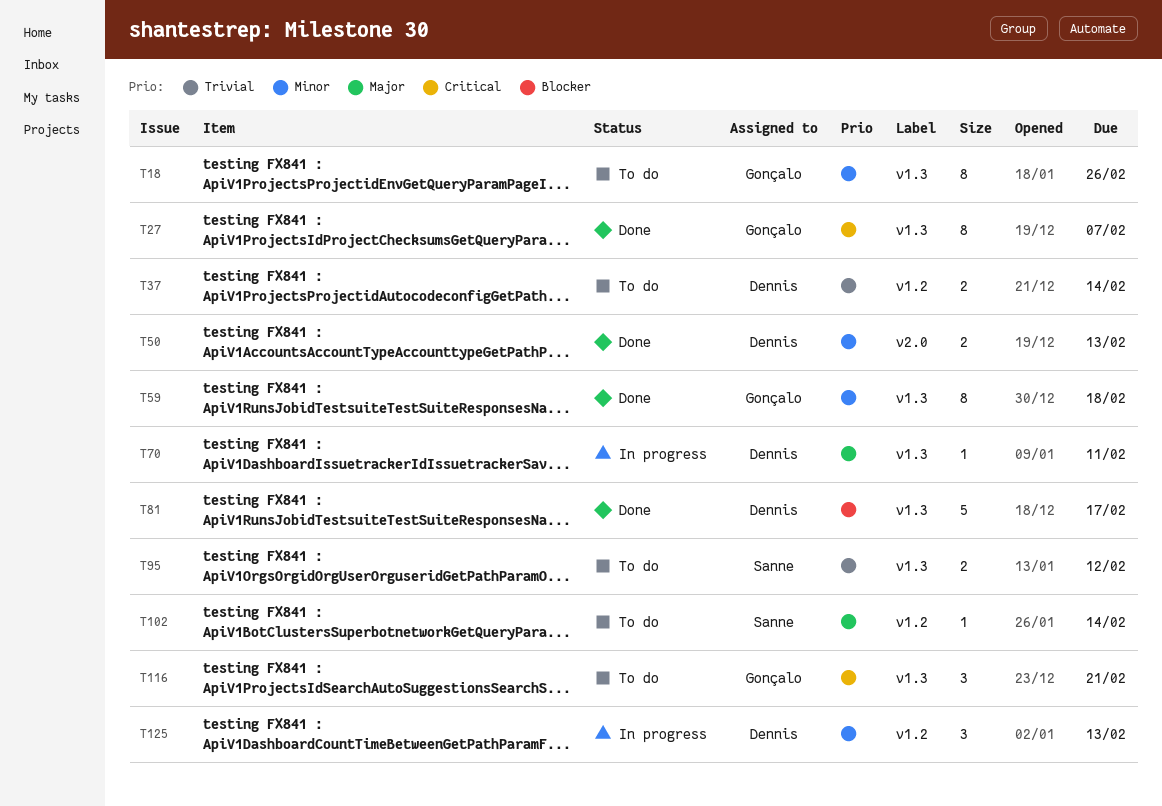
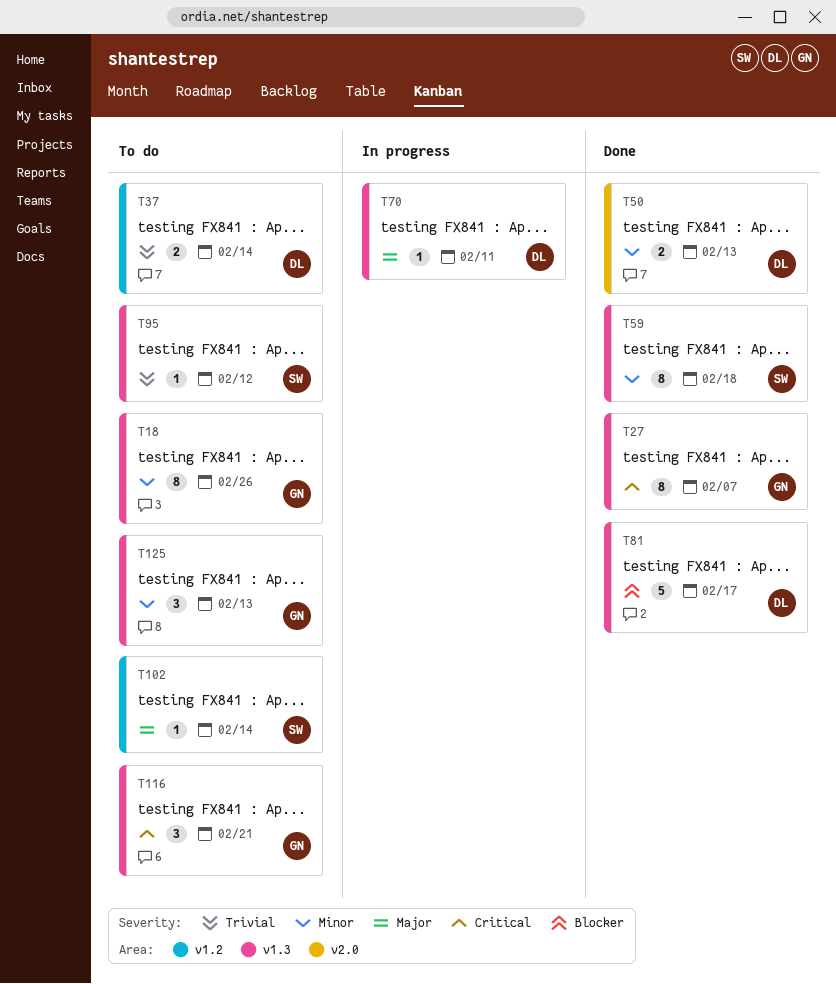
T59, owner: Gonçalo -> Sanne
T95, estimate: 2 -> 1
T125, status: In progress -> To do
T125, owner: Dennis -> Gonçalo
T125, label: v1.2 -> v1.3

